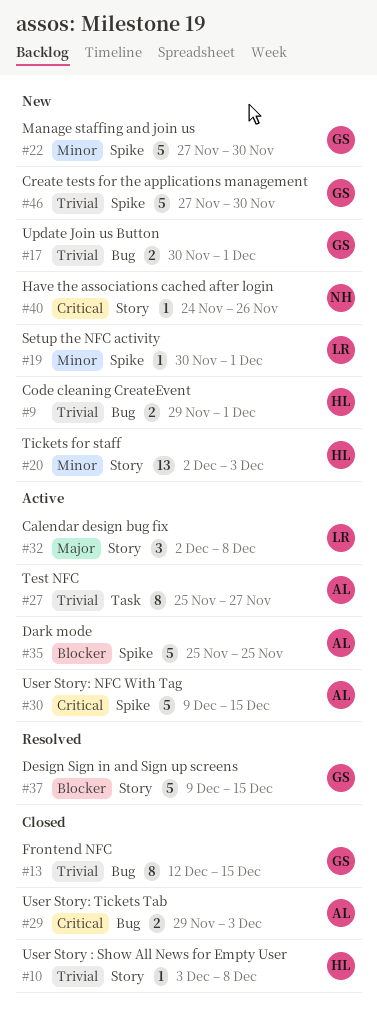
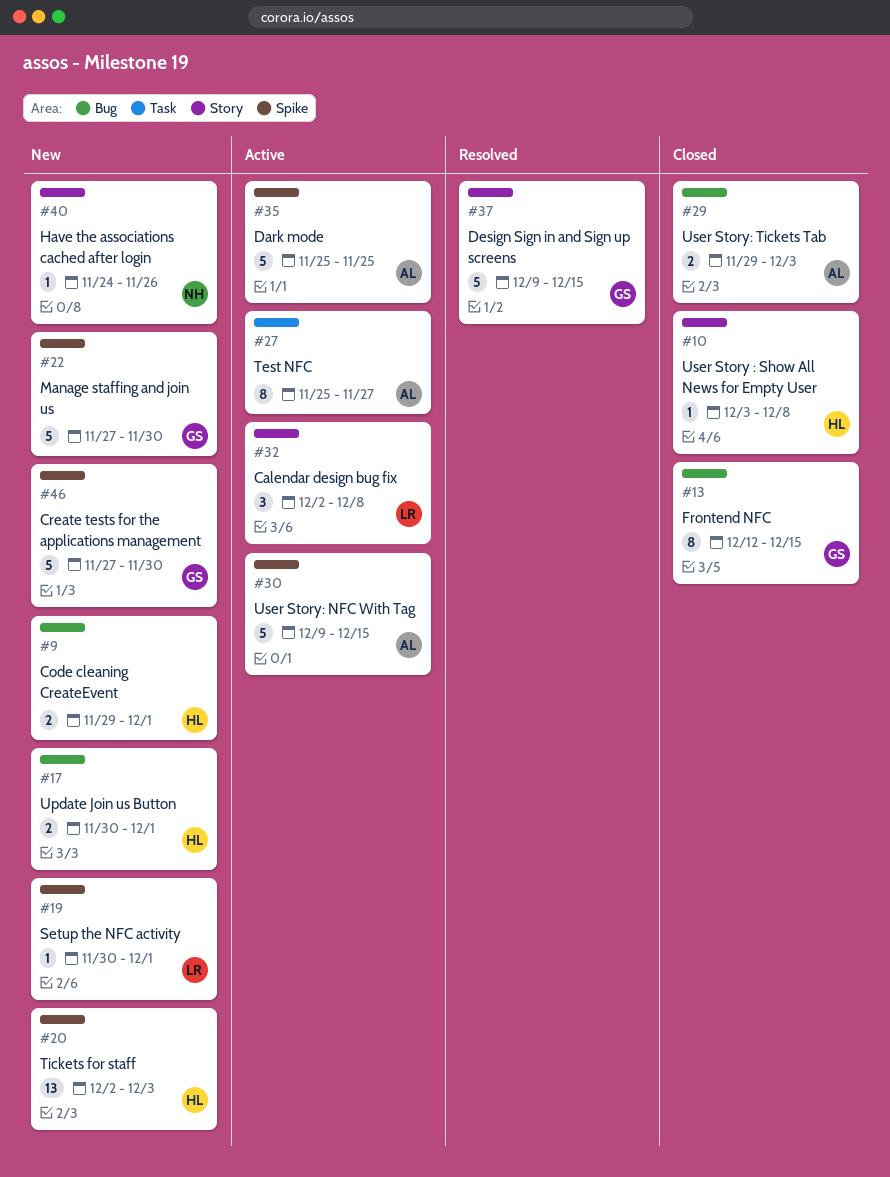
#17, owner: GS -> HL
#20, label: Story -> Spike

